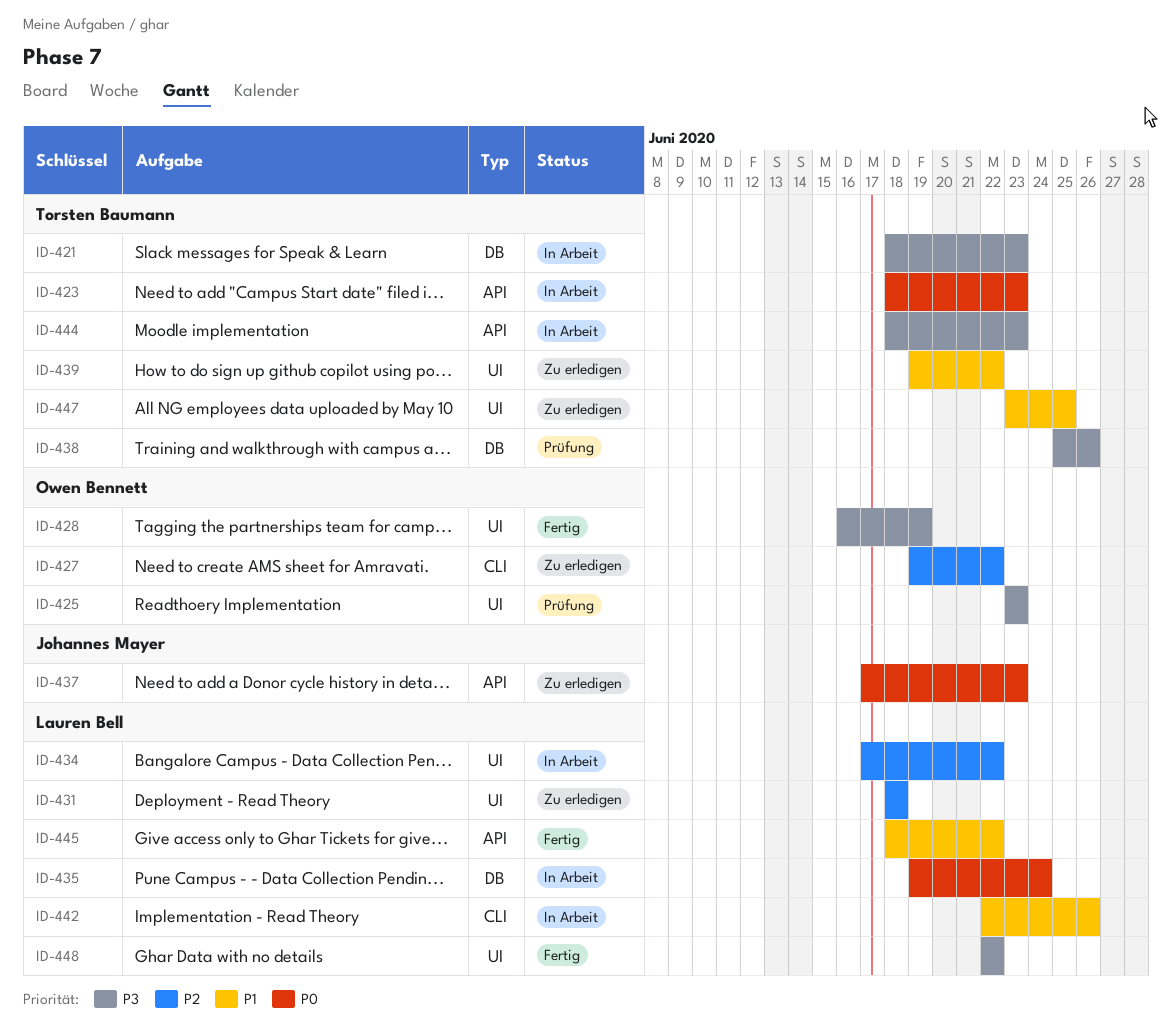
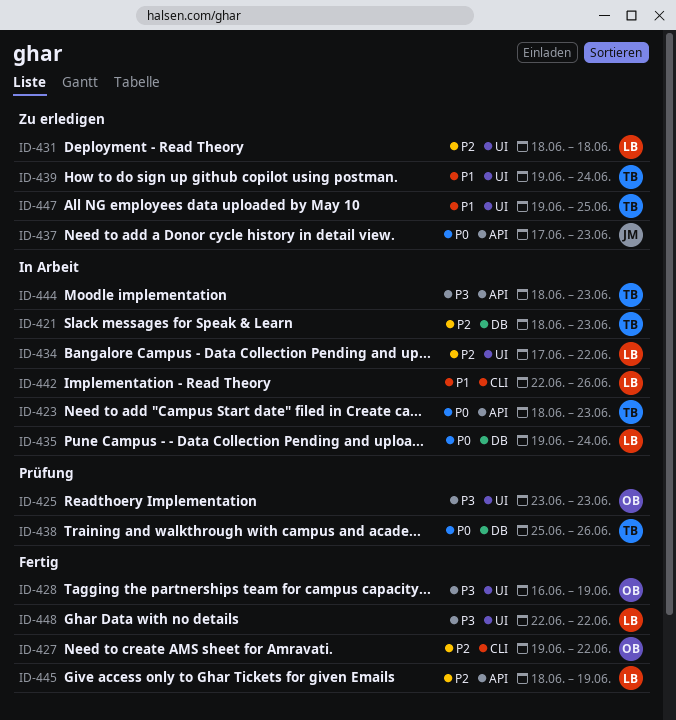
ID-421, priority: P3 -> P2
ID-427, status: Zu erledigen -> Fertig
ID-438, priority: P3 -> P0
ID-439, due: Jun 22 -> Jun 24
ID-445, priority: P1 -> P2
ID-445, due: Jun 22 -> Jun 19
ID-447, start: Jun 23 -> Jun 19

